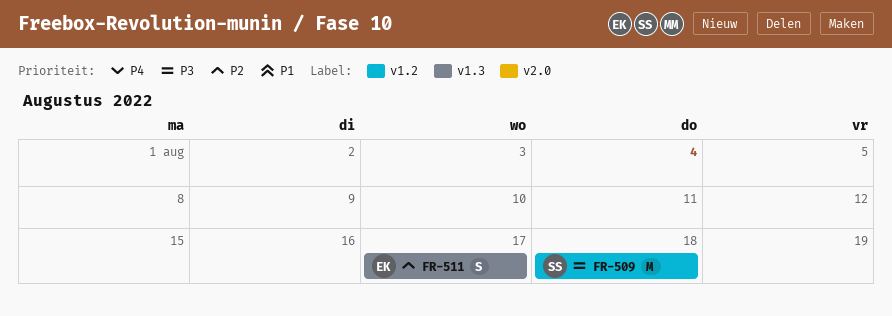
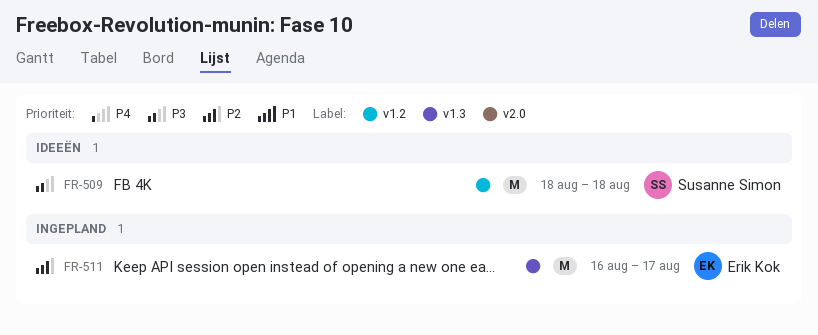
FR-511, estimate: S -> M
FR-511, start: Aug 17 -> Aug 16

